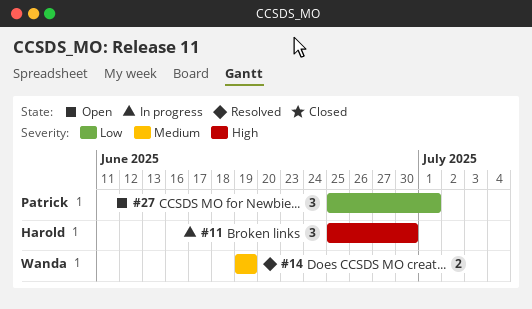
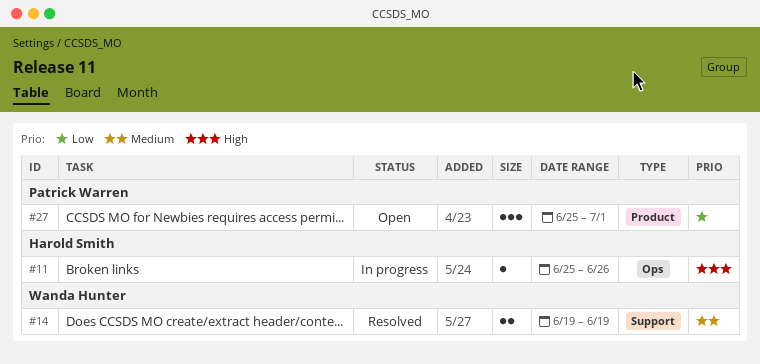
#11, estimate: 3 -> 1
#11, due: Jun 30 -> Jun 26

